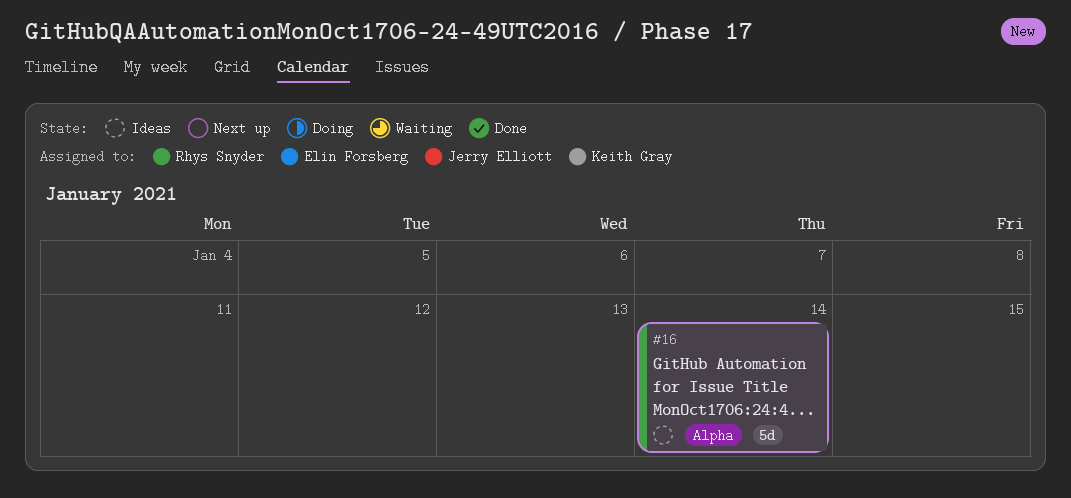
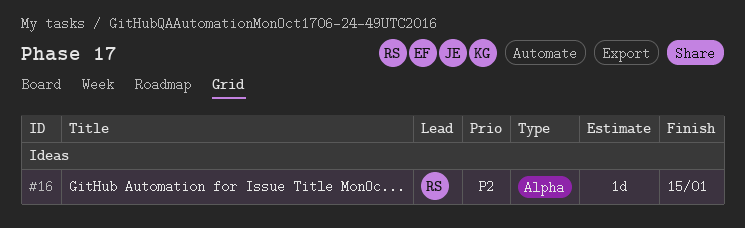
#16, estimate: 5d -> 1d
#16, due: Jan 14 -> Jan 15

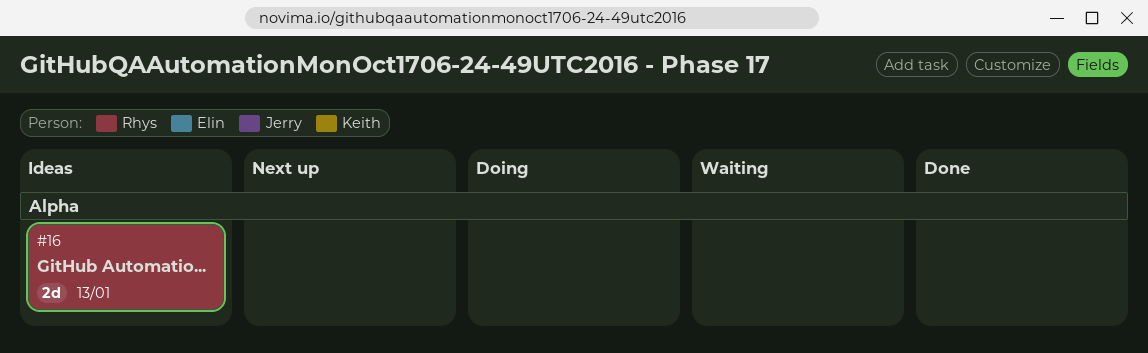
#16, estimate: 1d -> 2d
#16, due: Jan 15 -> Jan 13

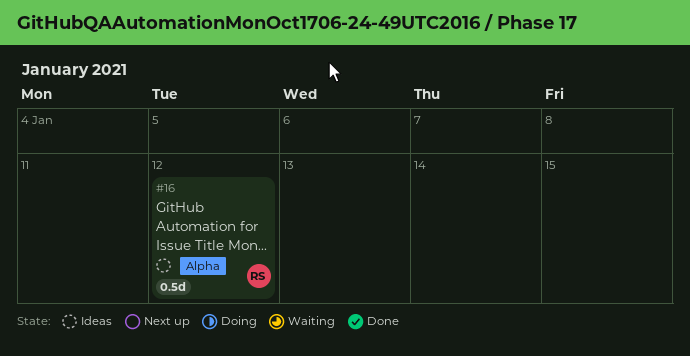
#16, estimate: 2d -> 0.5d
#16, due: Jan 13 -> Jan 12

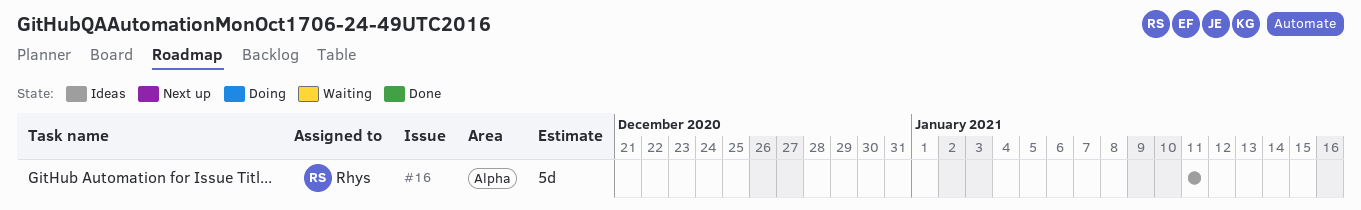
#16, estimate: 0.5d -> 5d
#16, due: Jan 12 -> Jan 11

